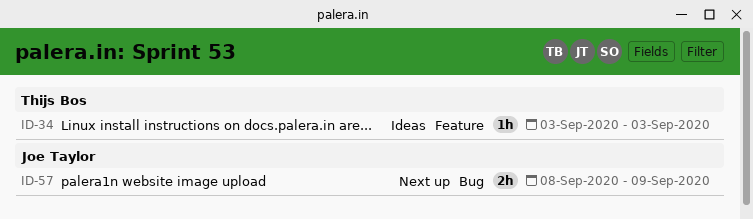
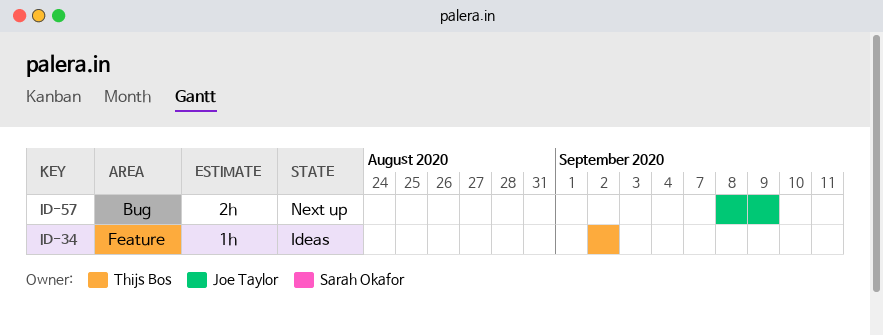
ID-34, start: Sep 3 -> Sep 2
ID-34, due: Sep 3 -> Sep 2

